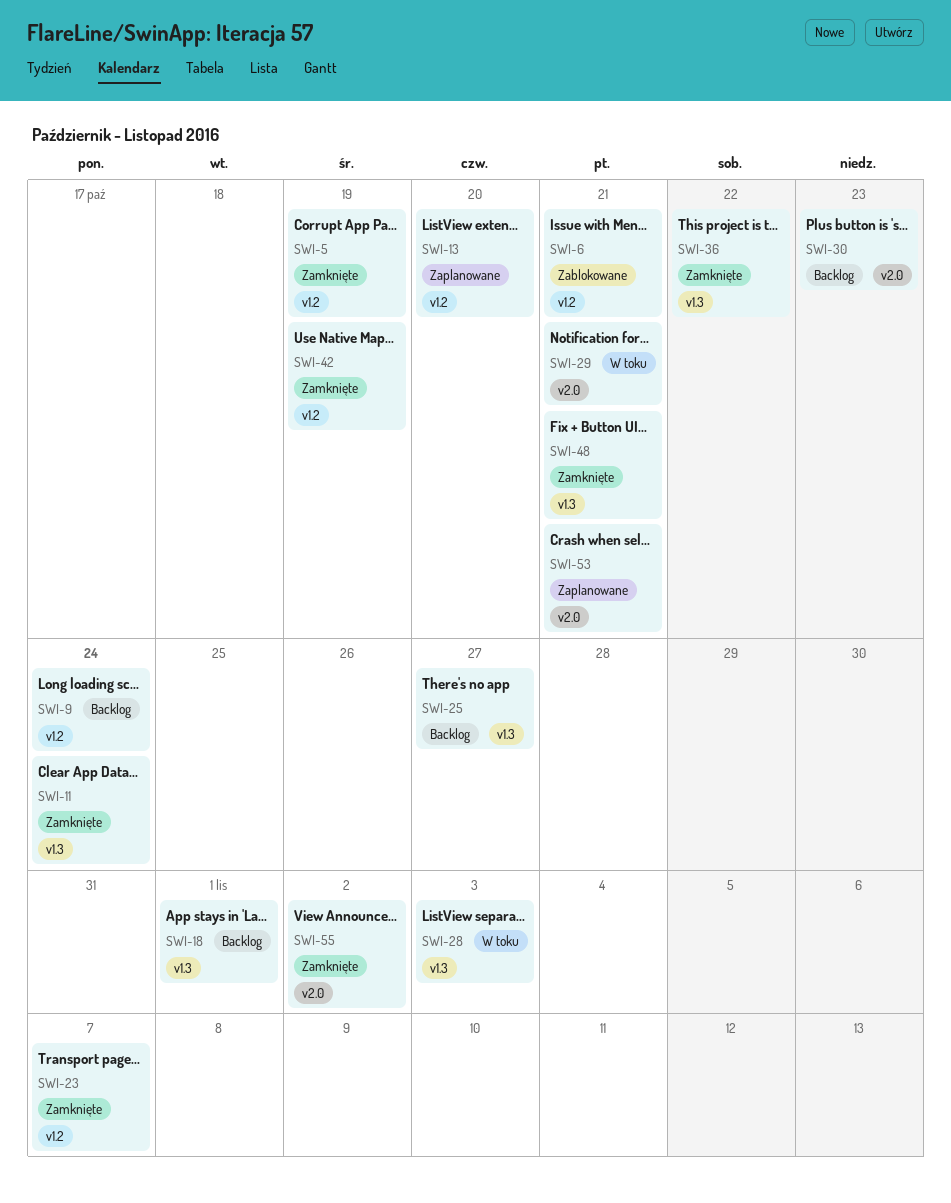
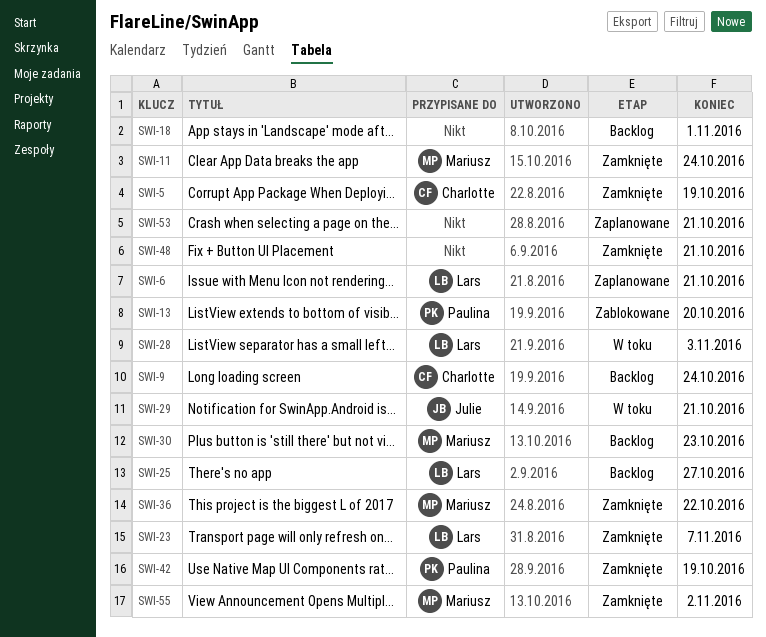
SWI-6, status: Zablokowane -> Zaplanowane
SWI-13, status: Zaplanowane -> Zablokowane

